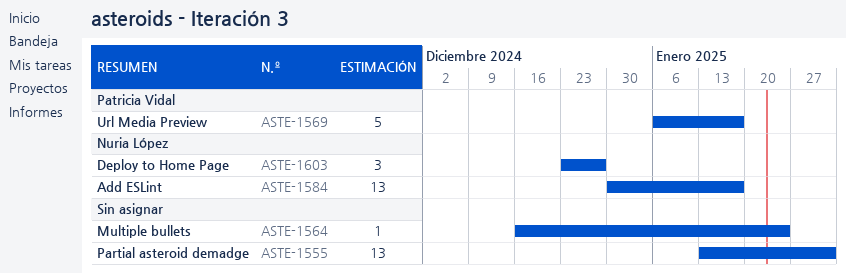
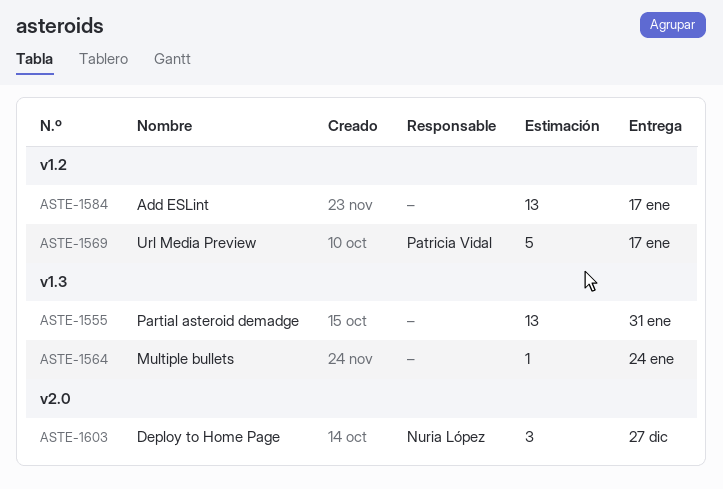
ASTE-1584, owner: Nuria López -> none

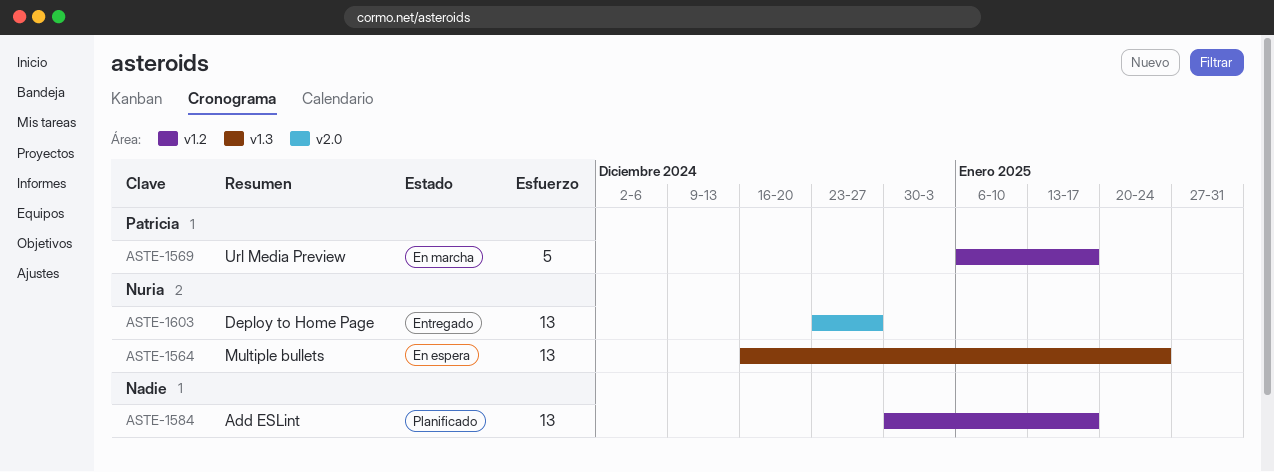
ASTE-1555: present -> none
ASTE-1564, owner: none -> Nuria López
ASTE-1564, estimate: 1 -> 13
ASTE-1603, estimate: 3 -> 13

